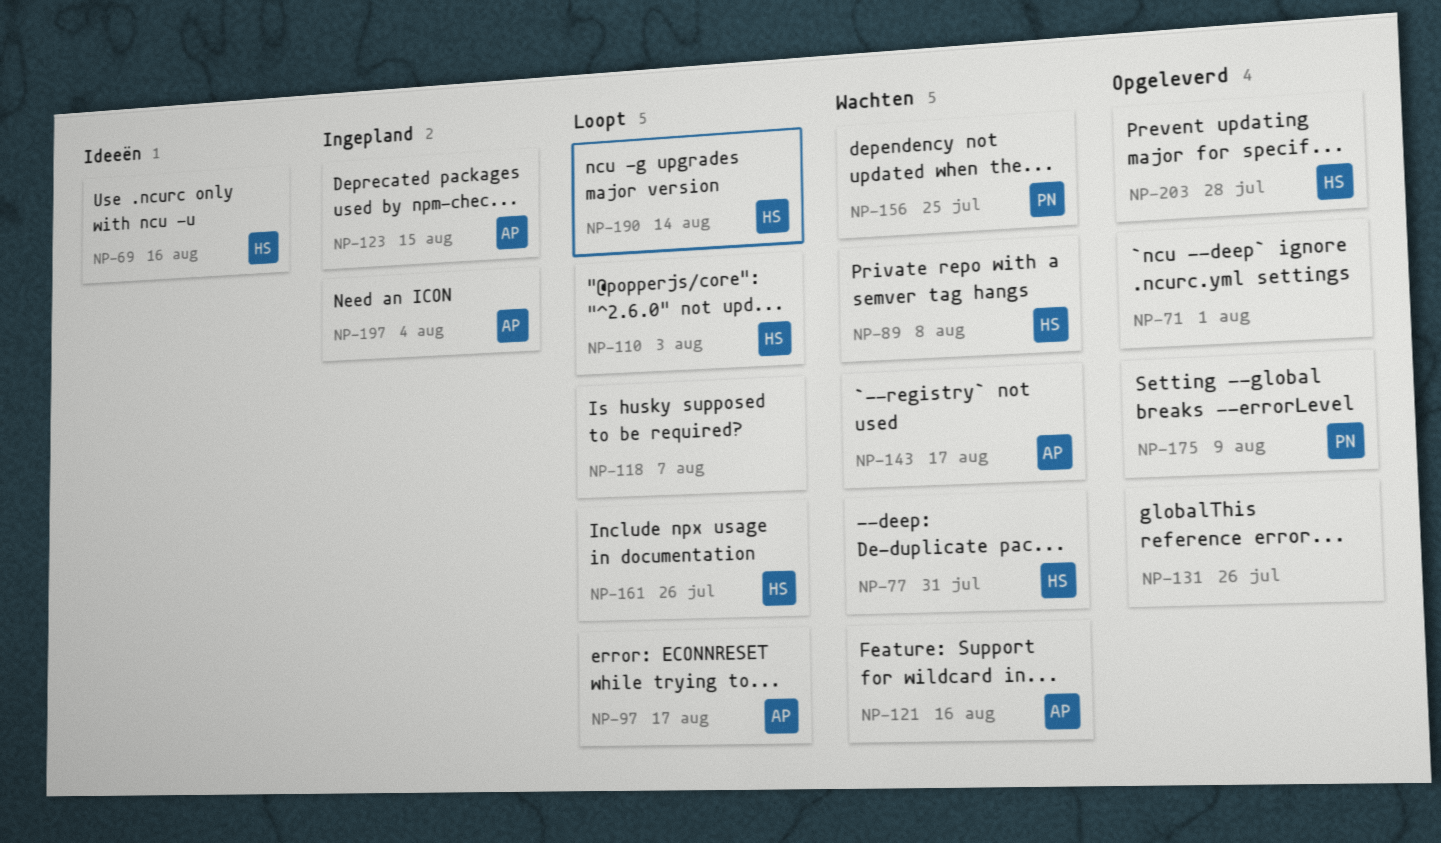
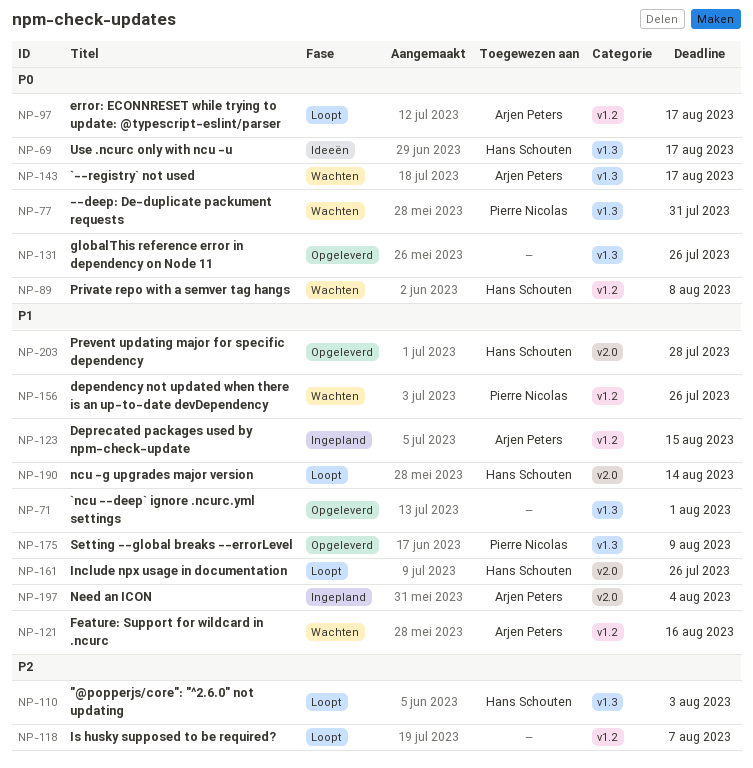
NP-69, due: Aug 16 -> Aug 17
NP-77, owner: Hans Schouten -> Pierre Nicolas
NP-156, due: Jul 25 -> Jul 26

